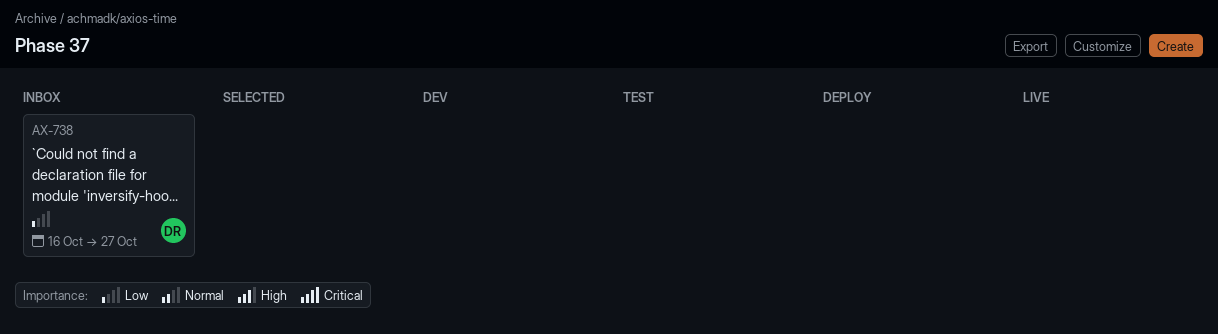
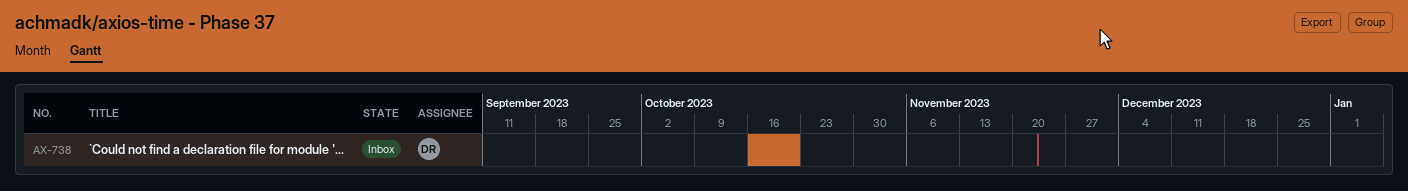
AX-738, due: Oct 27 -> Oct 20

